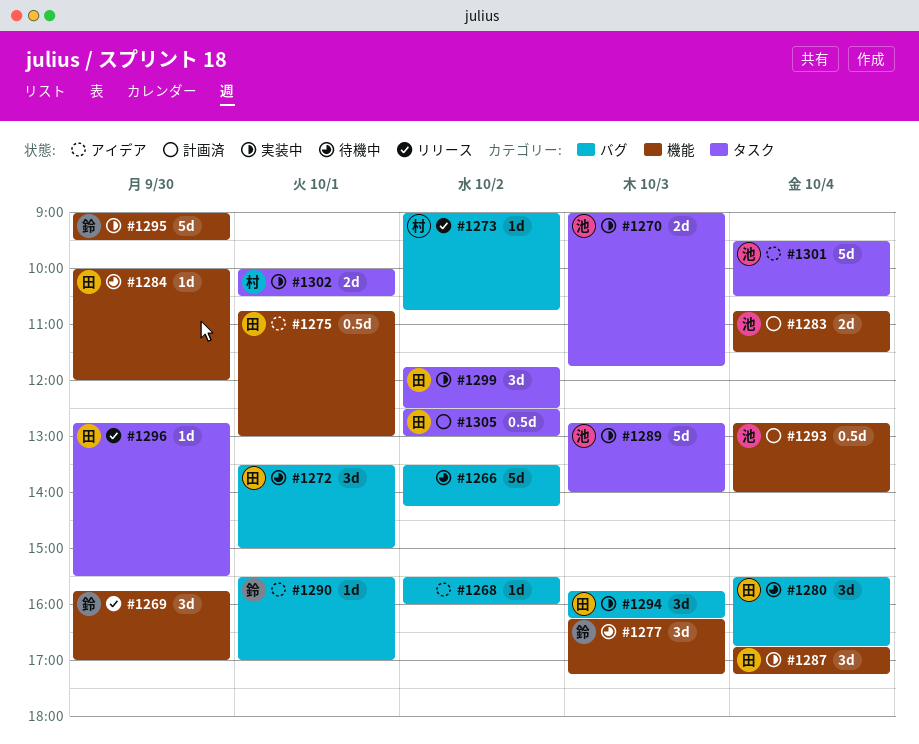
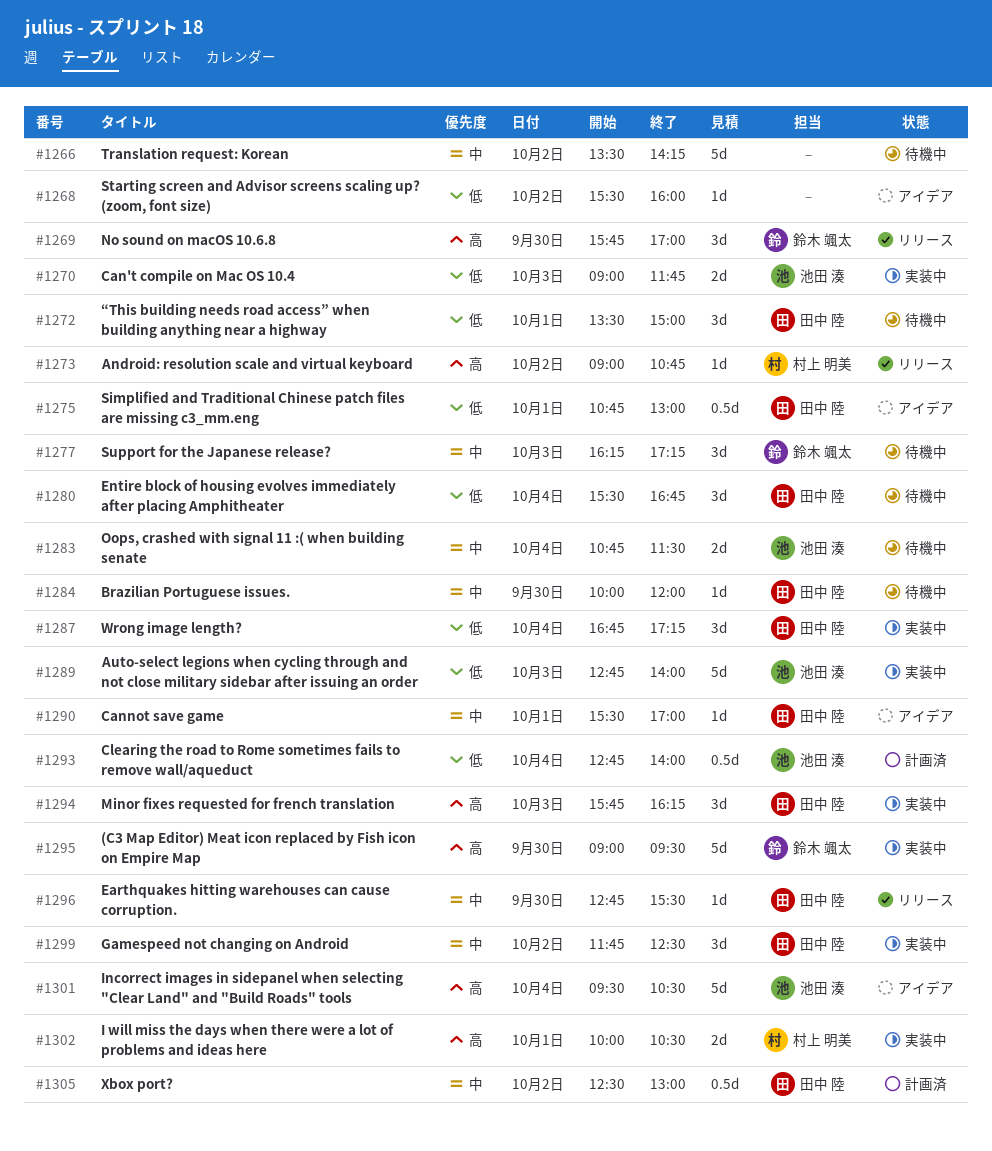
#1283, status: 計画済 -> 待機中
#1290, owner: 鈴木 颯太 -> 田中 陸

